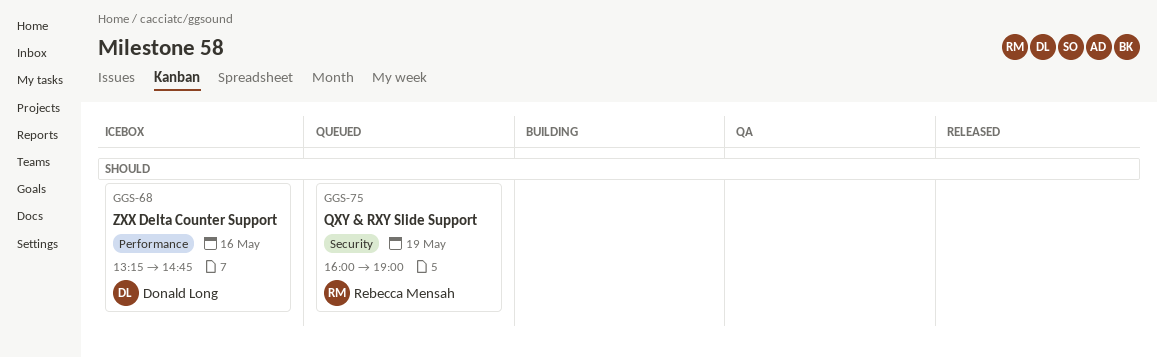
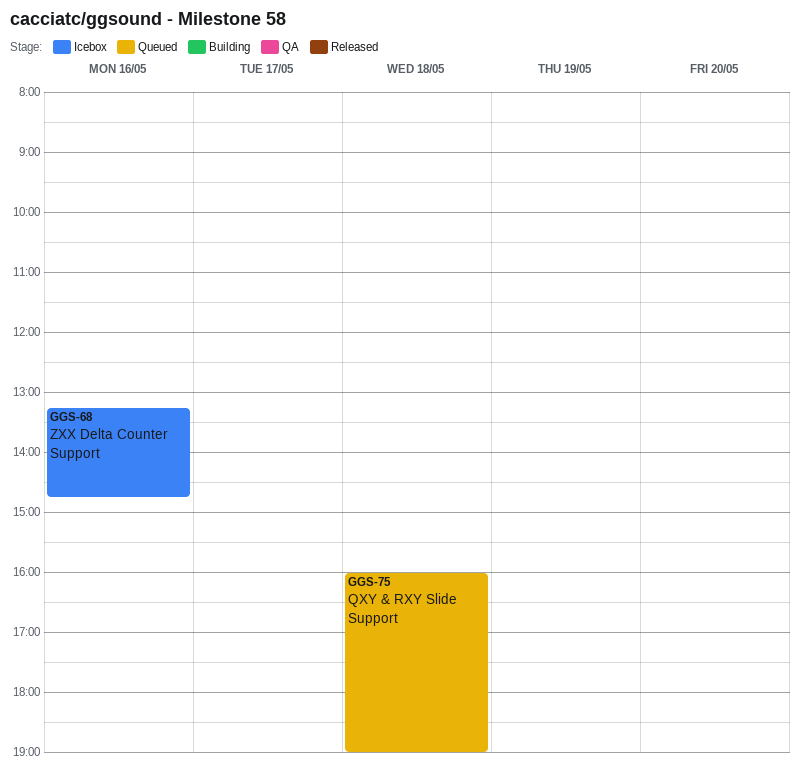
GGS-75, day: May 19 -> May 18

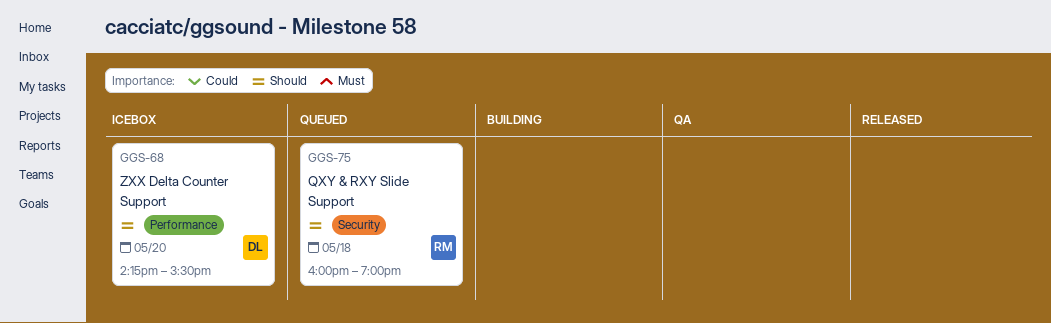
GGS-68, day: May 16 -> May 20
GGS-68, begins: 13:15 -> 14:15
GGS-68, ends: 14:45 -> 15:30

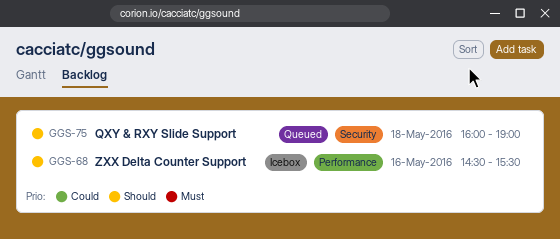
GGS-68, day: May 20 -> May 16
GGS-68, begins: 14:15 -> 14:30

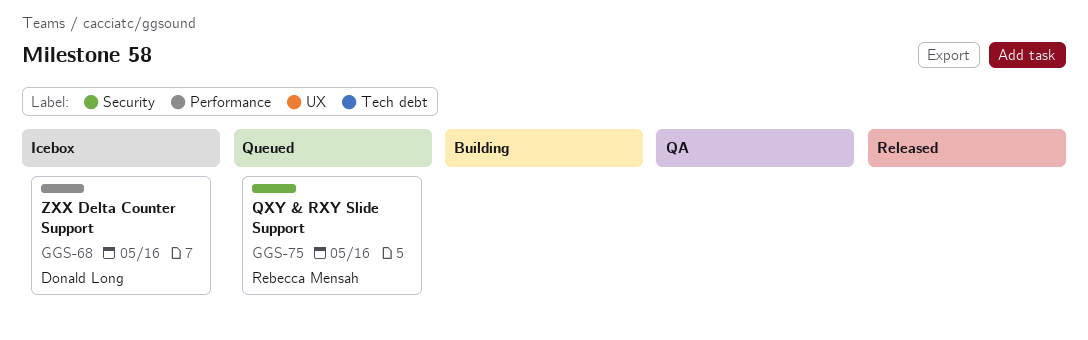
GGS-75, day: May 18 -> May 16

